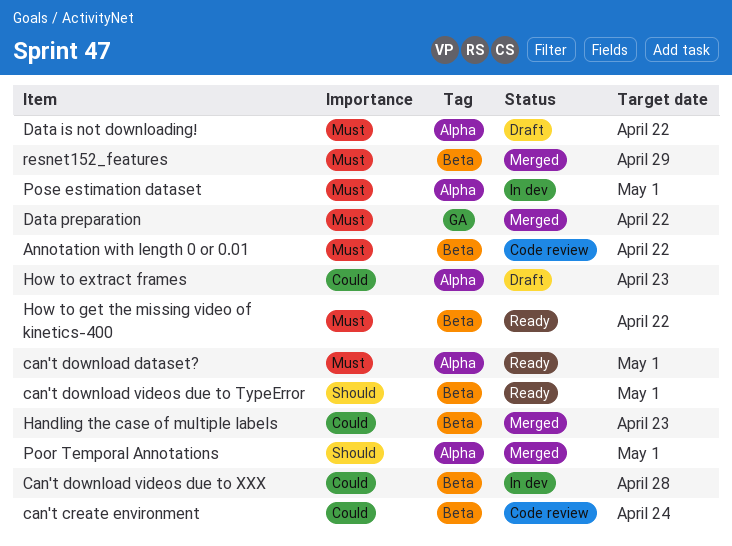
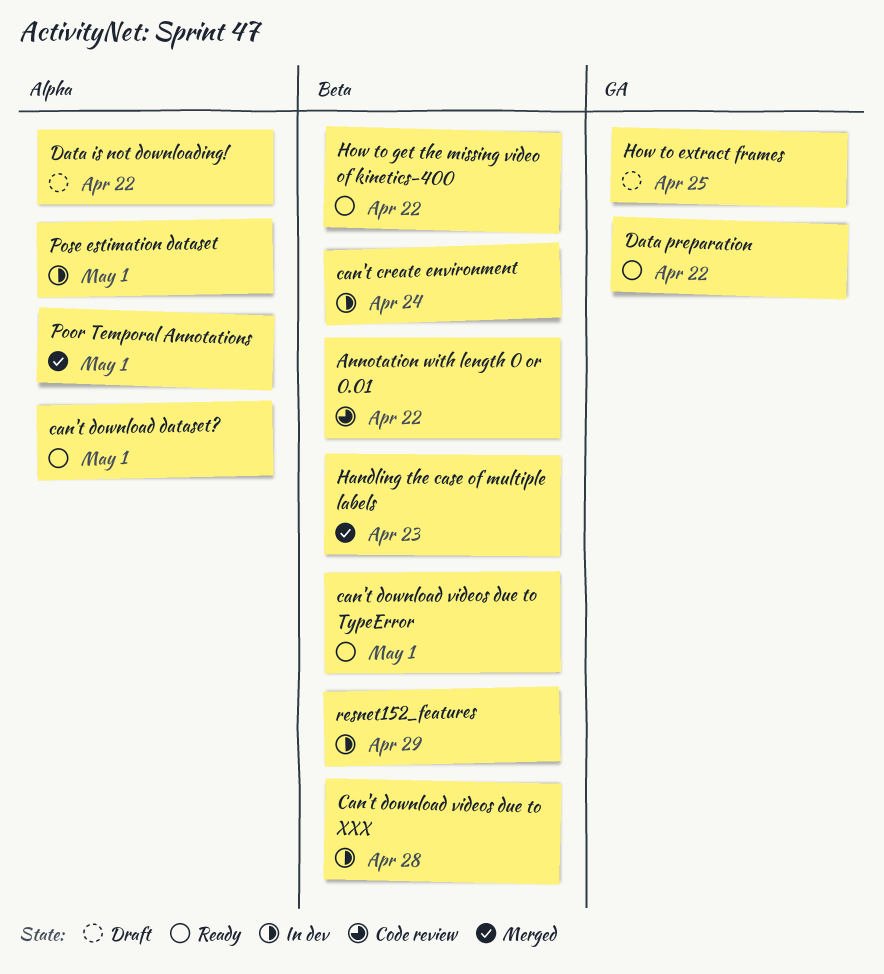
can't create environment, status: Code review -> In dev
Data preparation, status: Merged -> Ready
How to extract frames, label: Alpha -> GA
How to extract frames, due: Apr 23 -> Apr 25
resnet152_features, status: Merged -> In dev

